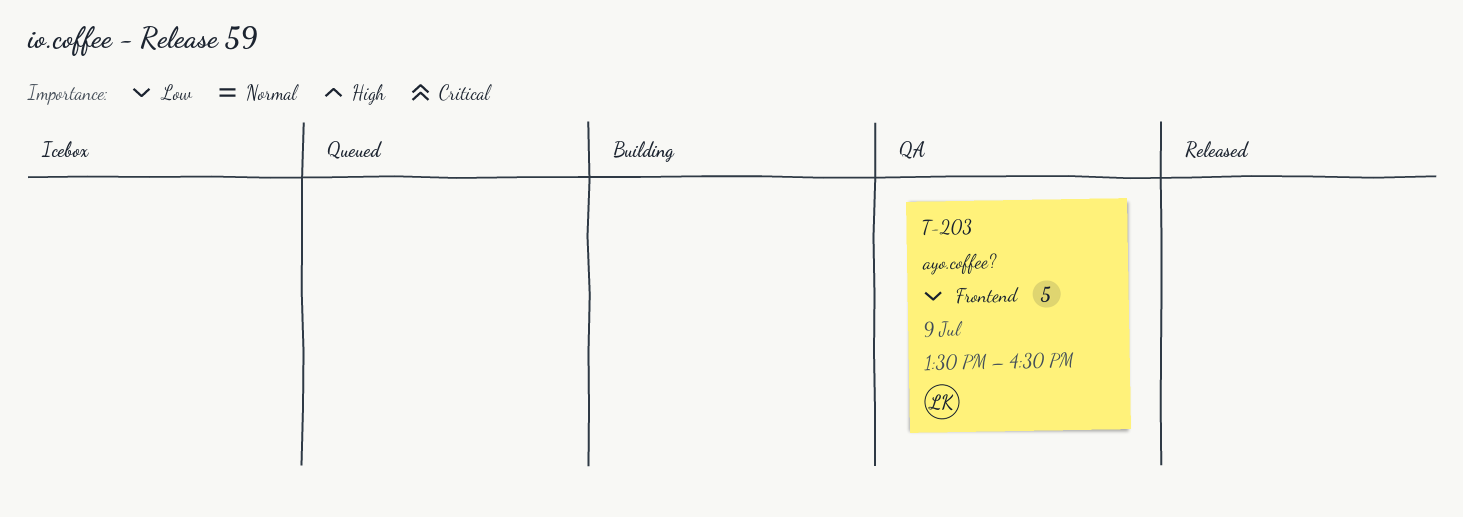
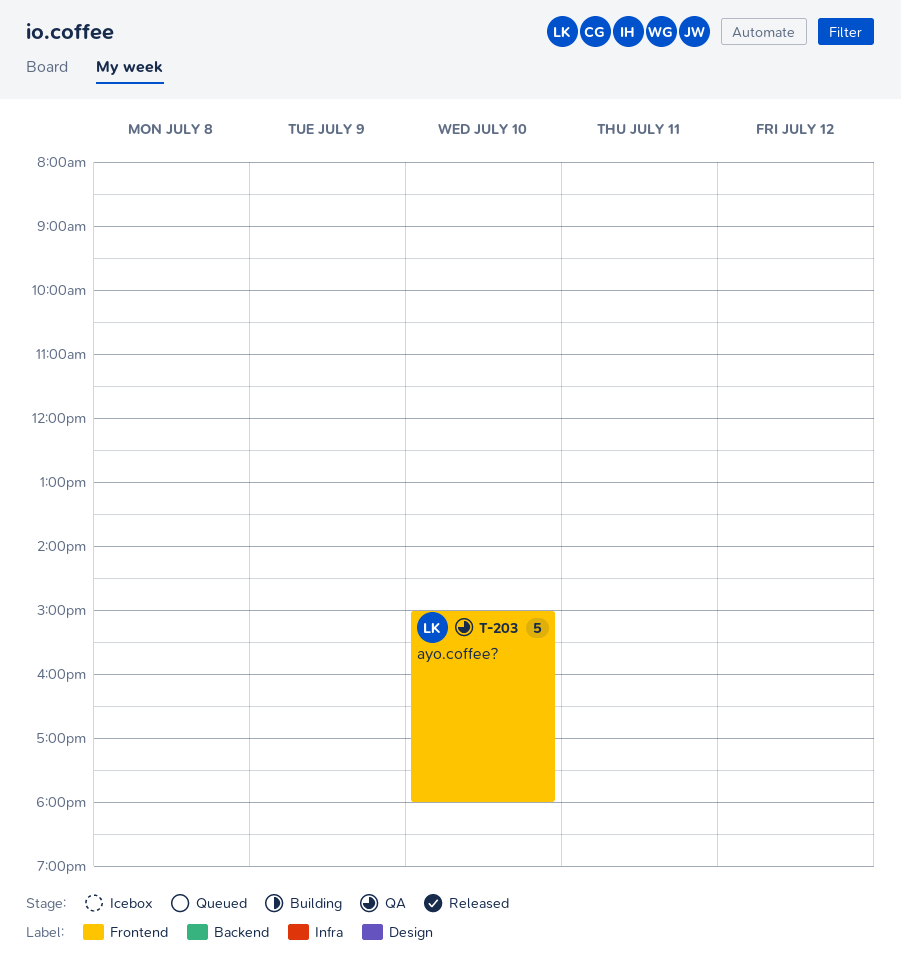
T-203, day: Jul 9 -> Jul 10
T-203, begins: 13:30 -> 15:00
T-203, ends: 16:30 -> 18:00

